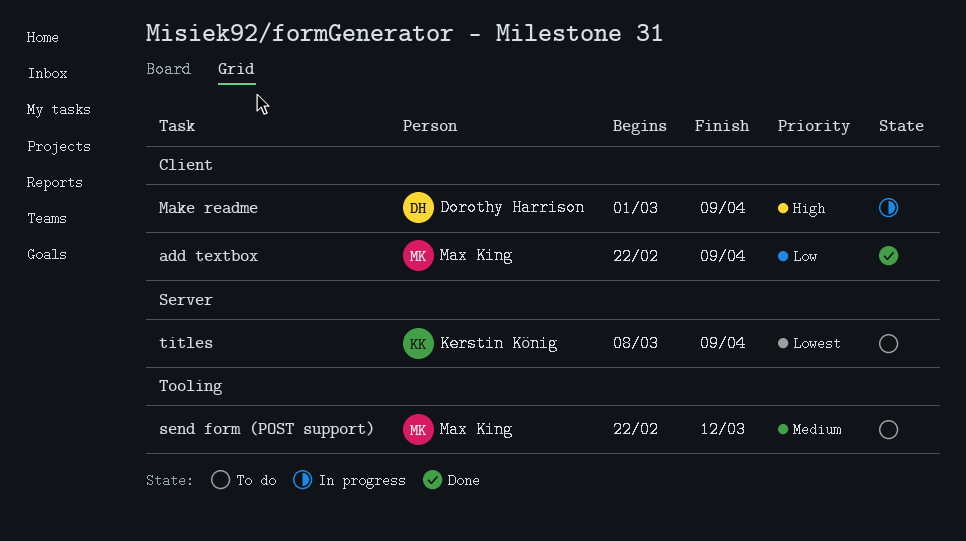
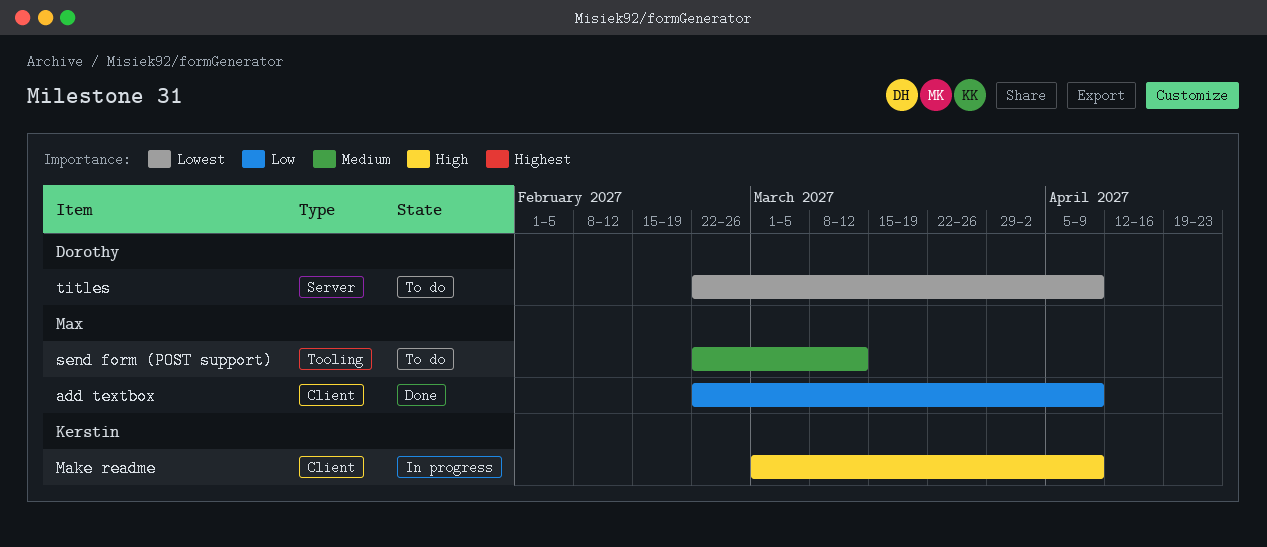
Make readme, owner: Dorothy Harrison -> Kerstin König
titles, owner: Kerstin König -> Dorothy Harrison
titles, start: Mar 8 -> Feb 22

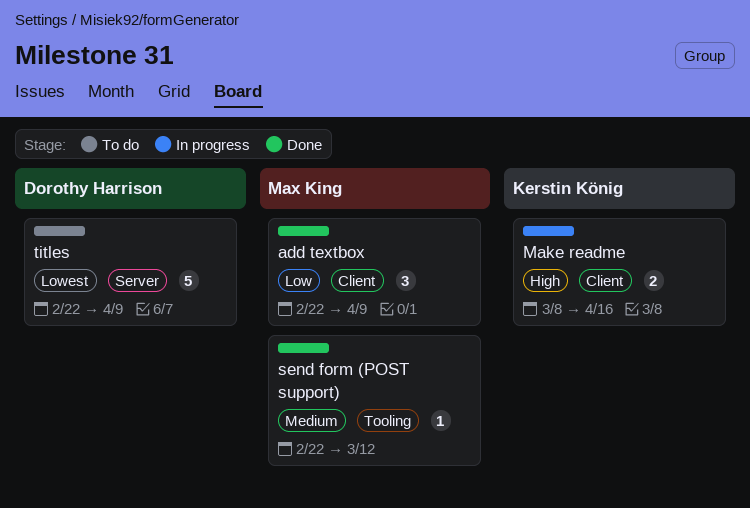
Make readme, start: Mar 1 -> Mar 8
Make readme, due: Apr 9 -> Apr 16
send form (POST support), status: To do -> Done

